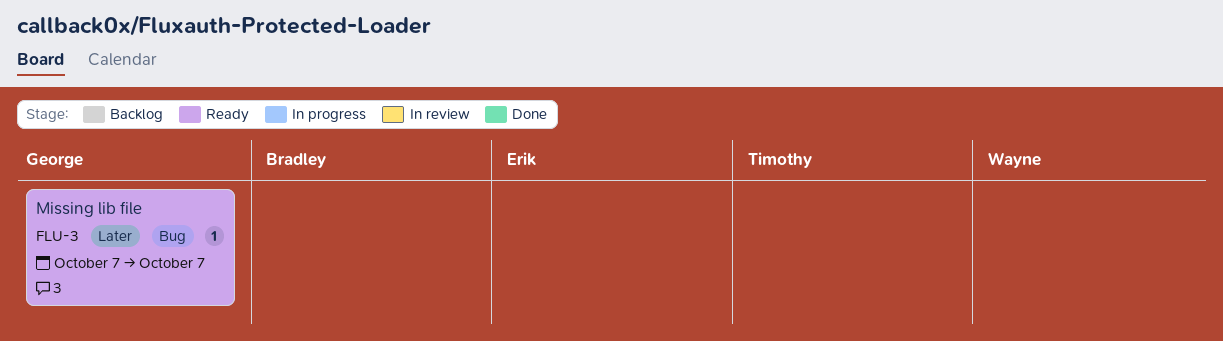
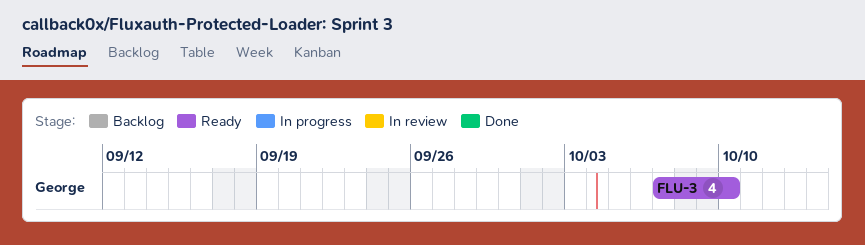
FLU-3, estimate: 1 -> 4
FLU-3, due: Oct 7 -> Oct 10

